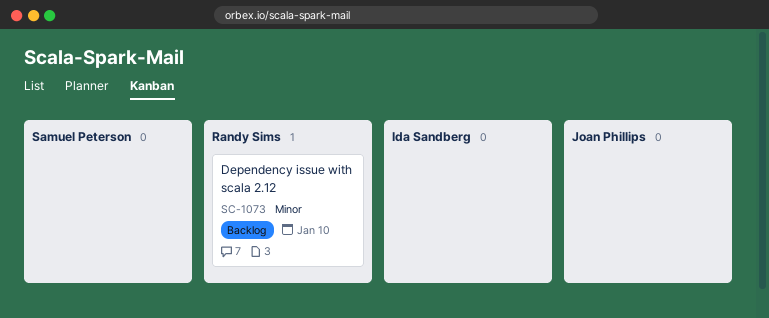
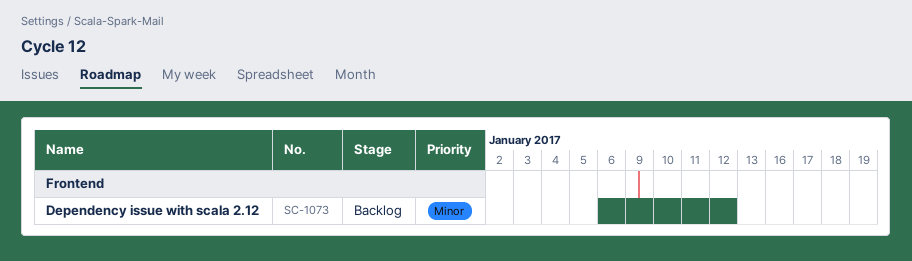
SC-1073, due: Jan 10 -> Jan 12

